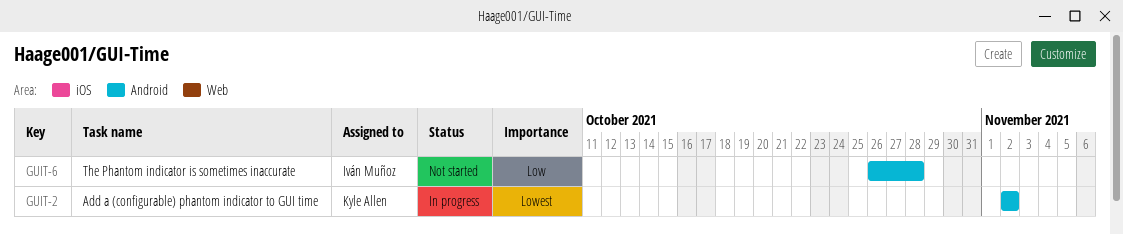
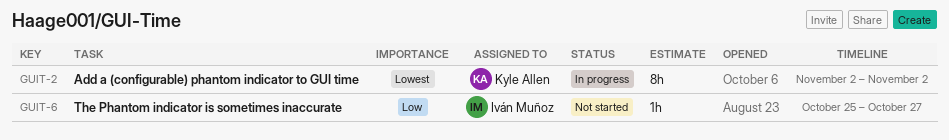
GUIT-6, start: Oct 26 -> Oct 25
GUIT-6, due: Oct 28 -> Oct 27

